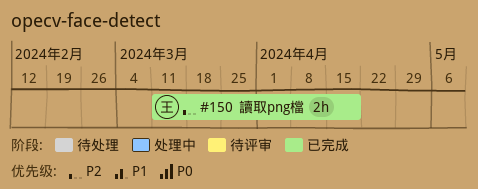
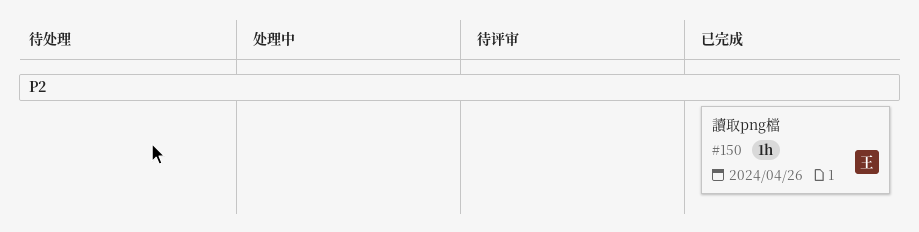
#150, estimate: 2h -> 1h
#150, due: Apr 19 -> Apr 26

